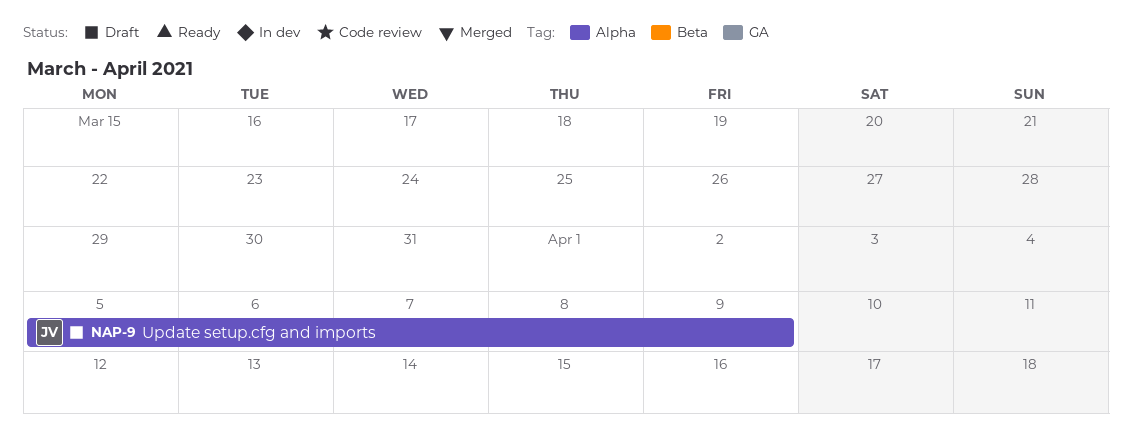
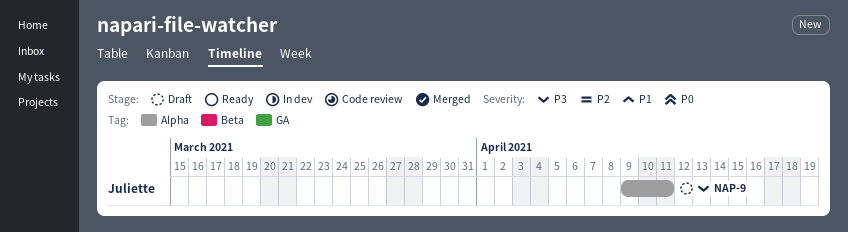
NAP-9, start: Apr 5 -> Apr 9
NAP-9, due: Apr 9 -> Apr 11

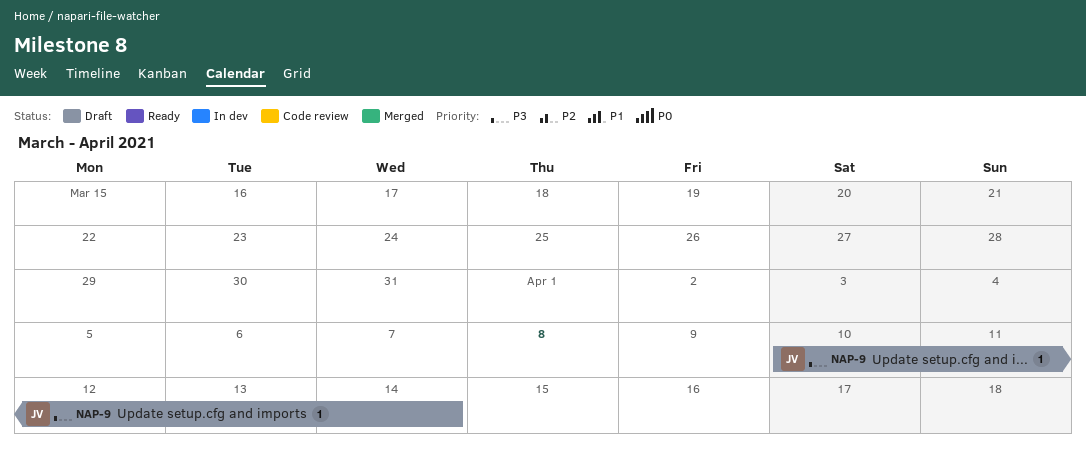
NAP-9, start: Apr 9 -> Apr 10
NAP-9, due: Apr 11 -> Apr 14

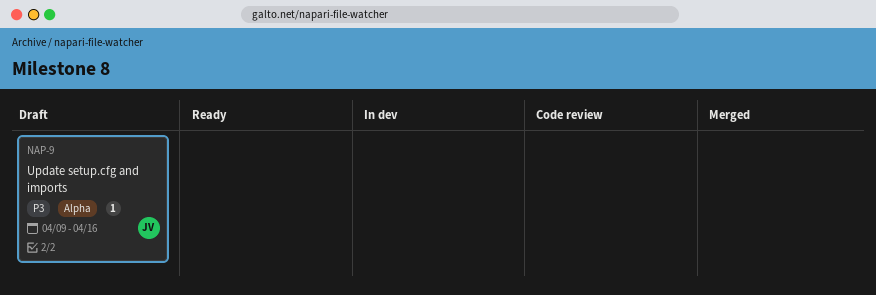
NAP-9, start: Apr 10 -> Apr 9
NAP-9, due: Apr 14 -> Apr 16

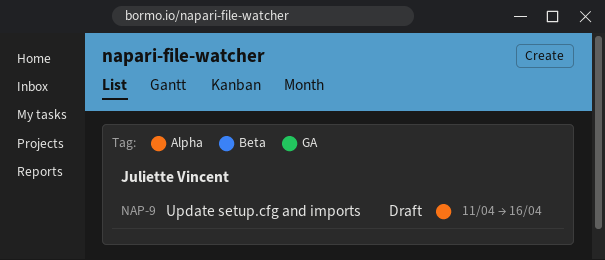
NAP-9, start: Apr 9 -> Apr 11

